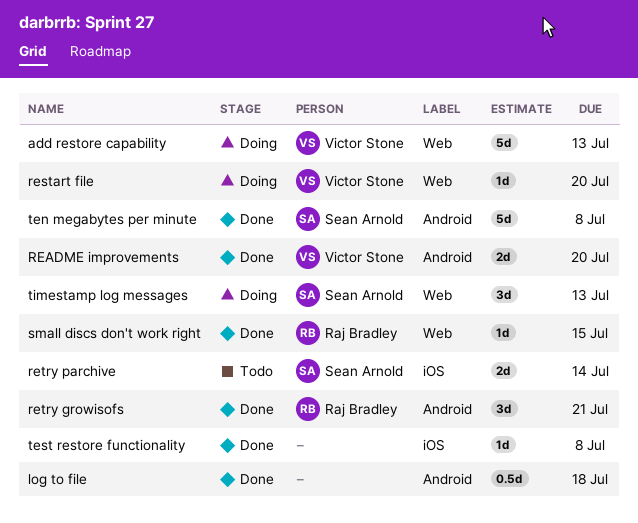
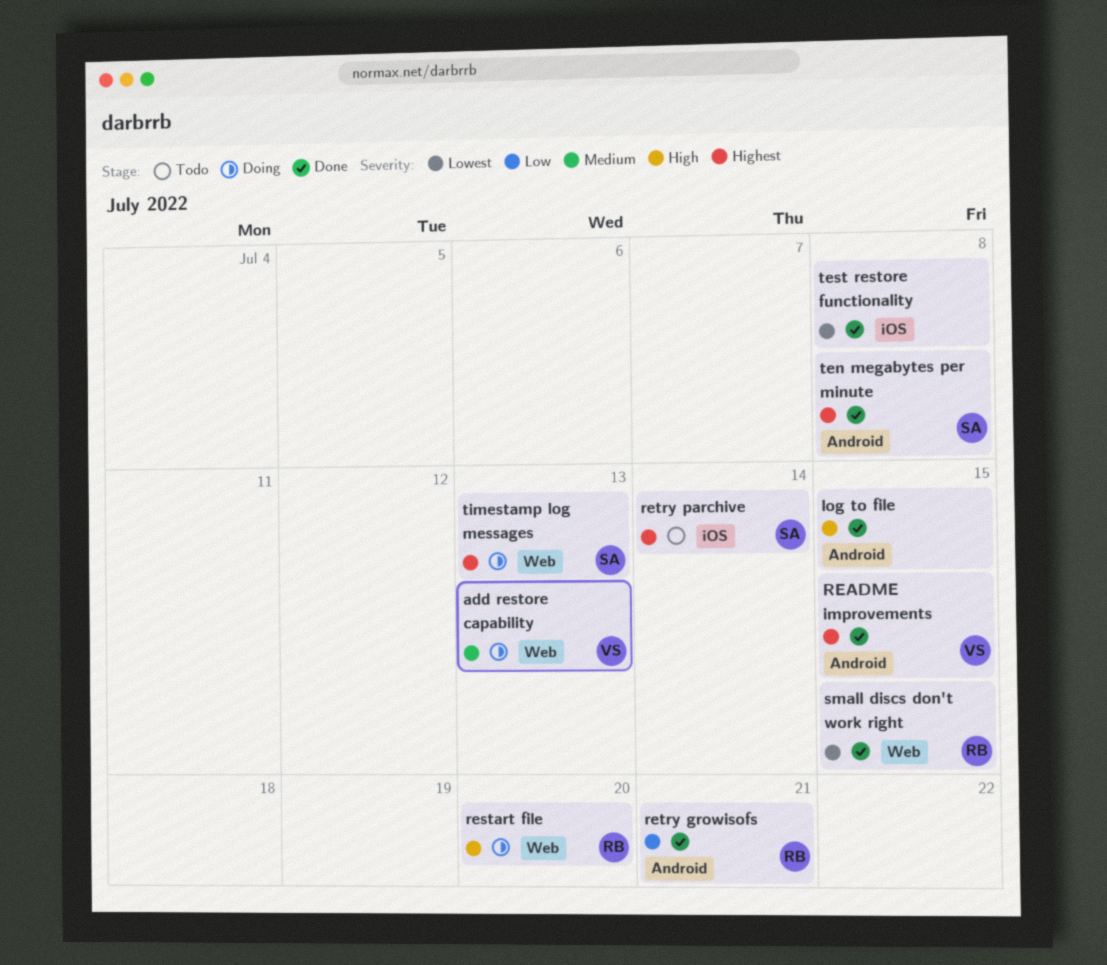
log to file, due: Jul 18 -> Jul 15
README improvements, due: Jul 20 -> Jul 15
restart file, owner: Victor Stone -> Raj Bradley

